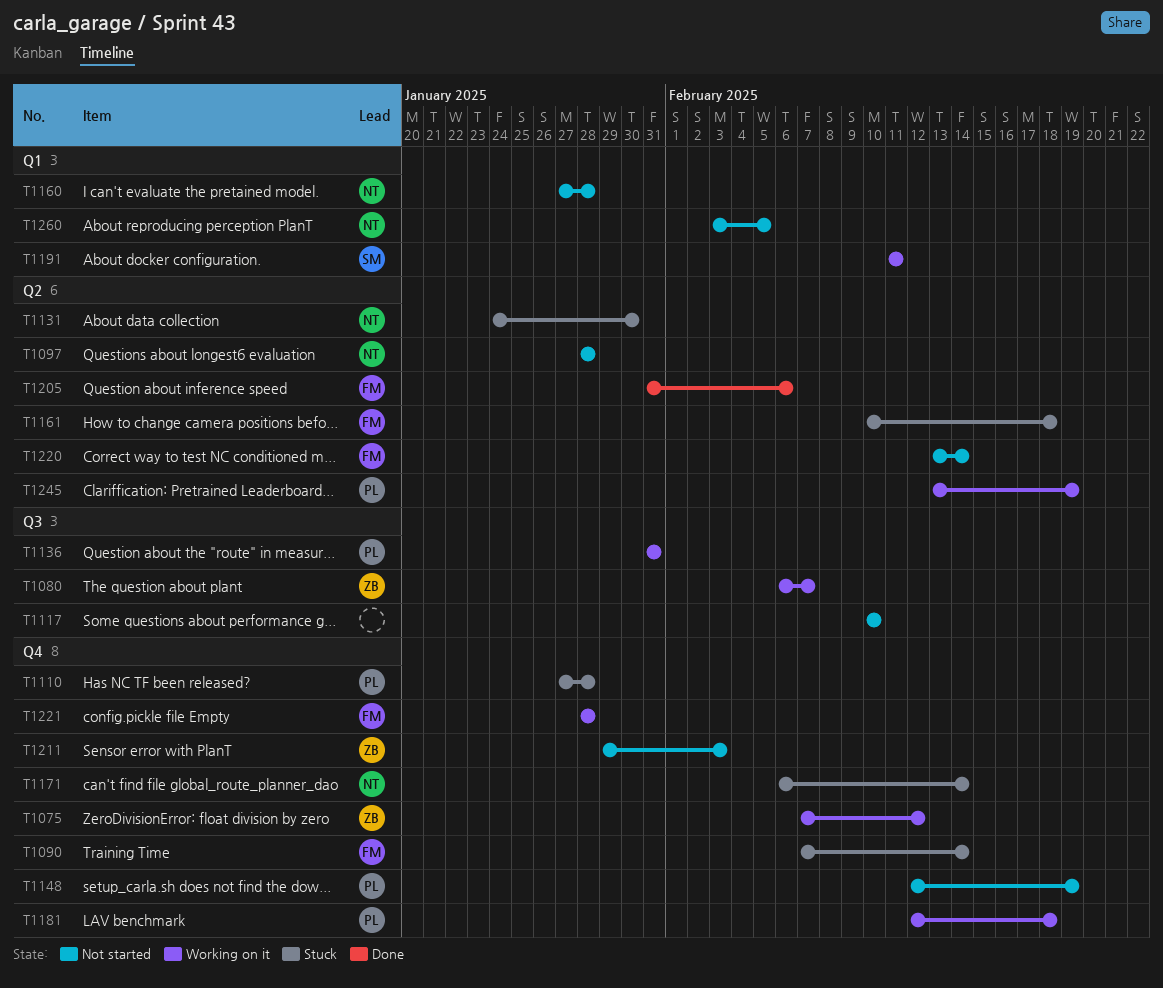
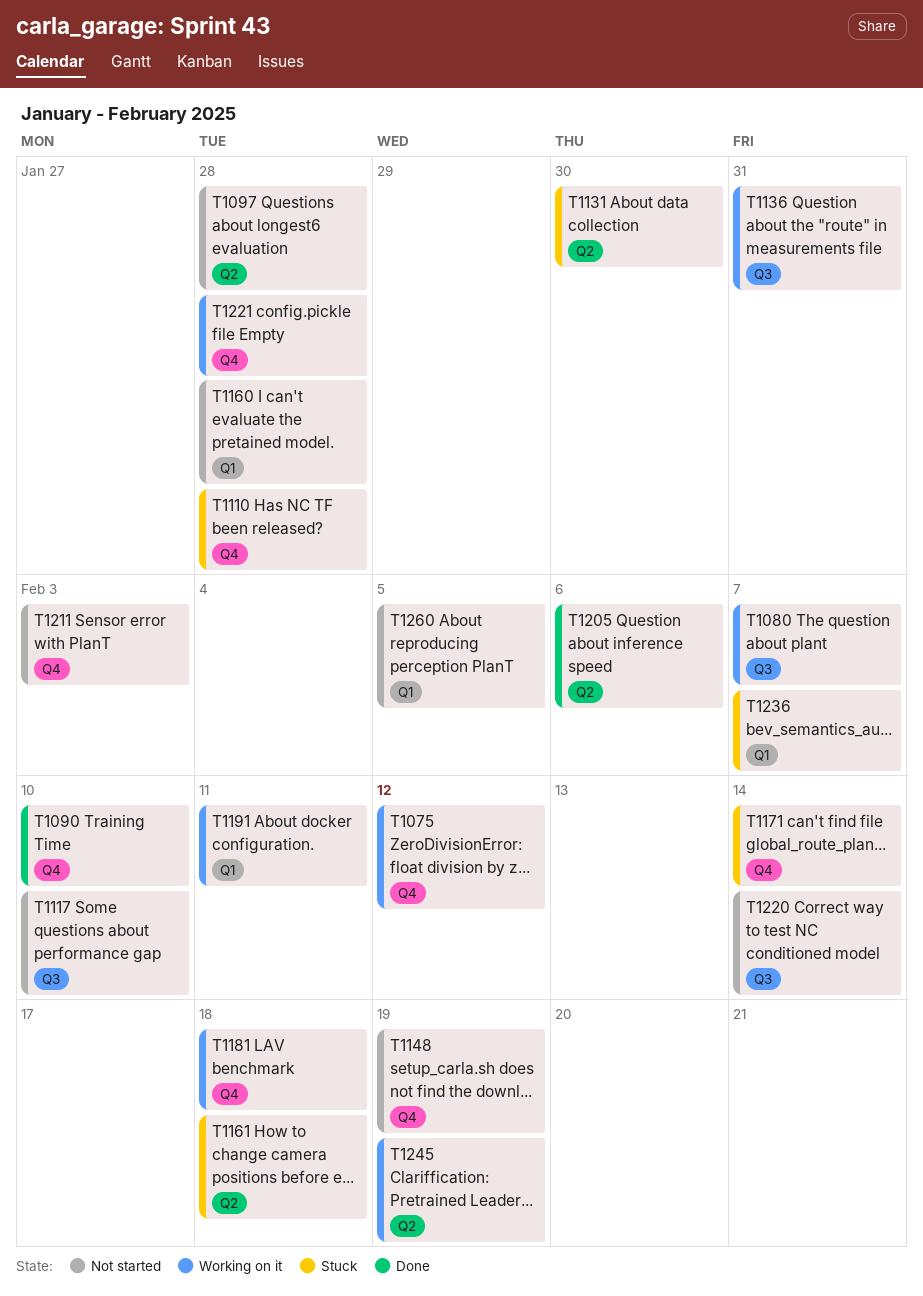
T1090, status: Stuck -> Done
T1090, due: Feb 14 -> Feb 10
T1220, label: Q2 -> Q3
T1236: none -> present

